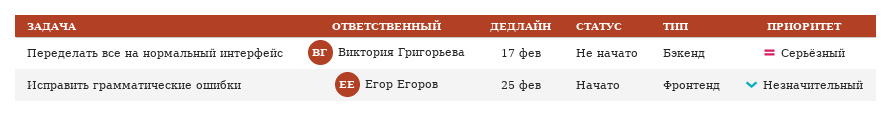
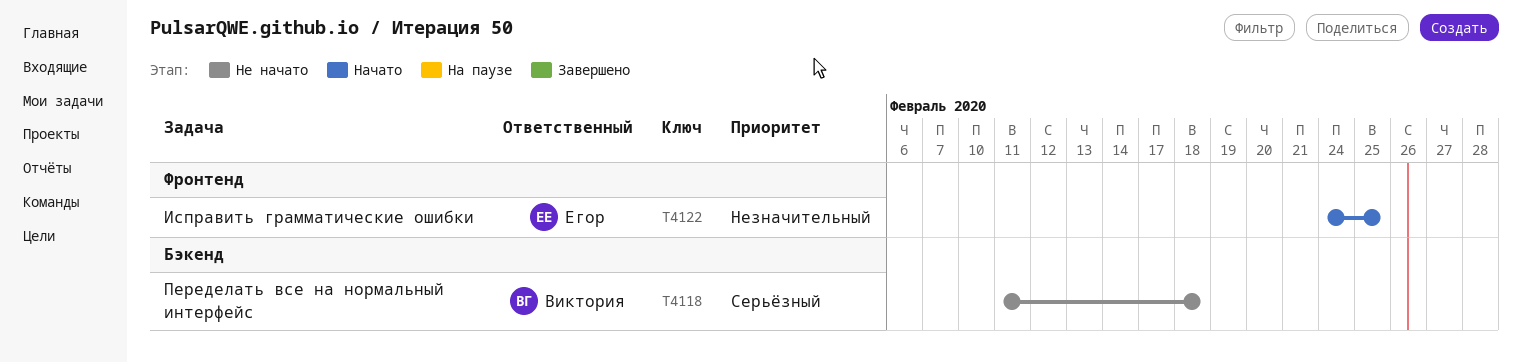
Переделать все на нормальный интерфейс, due: Feb 17 -> Feb 18

